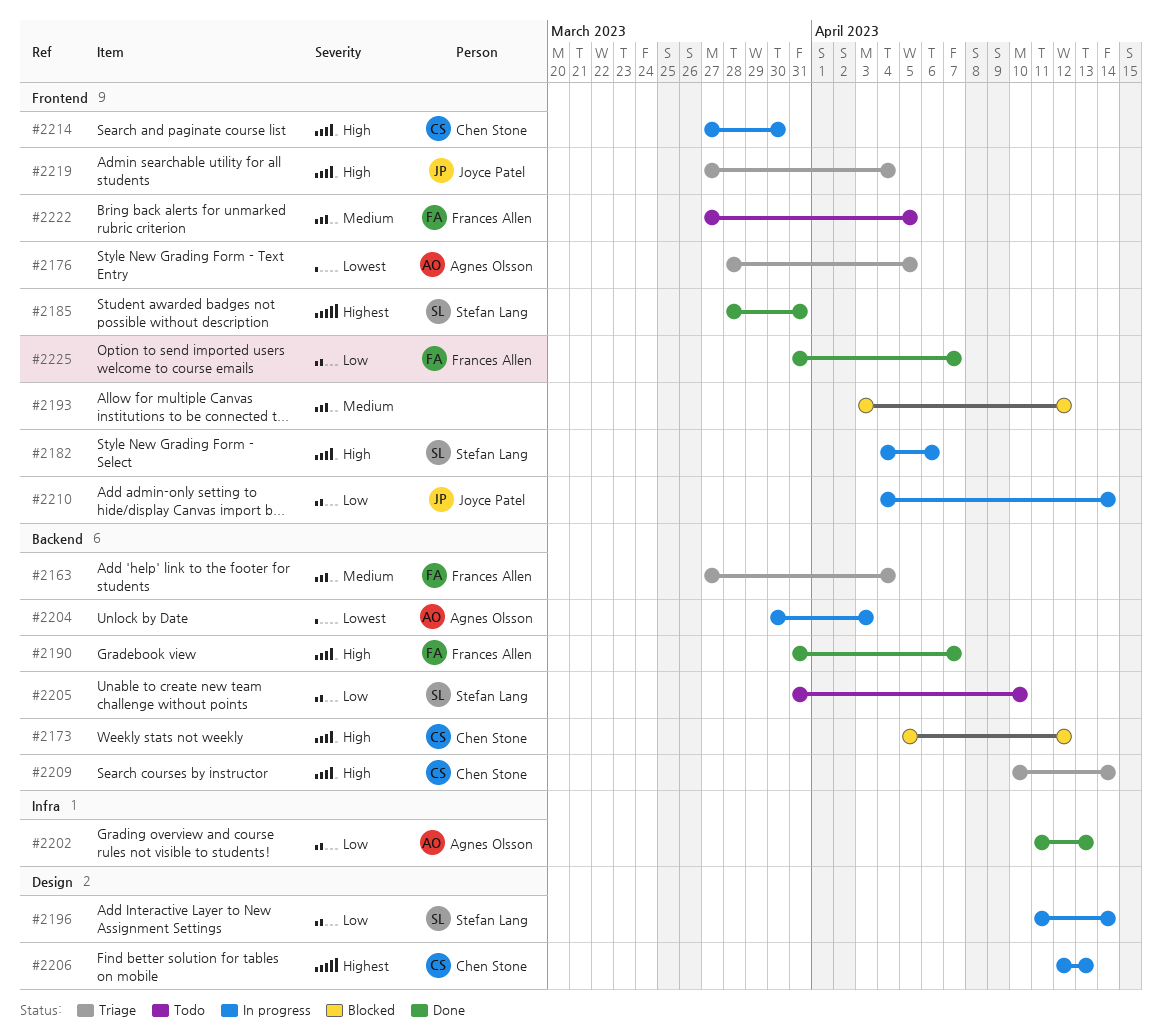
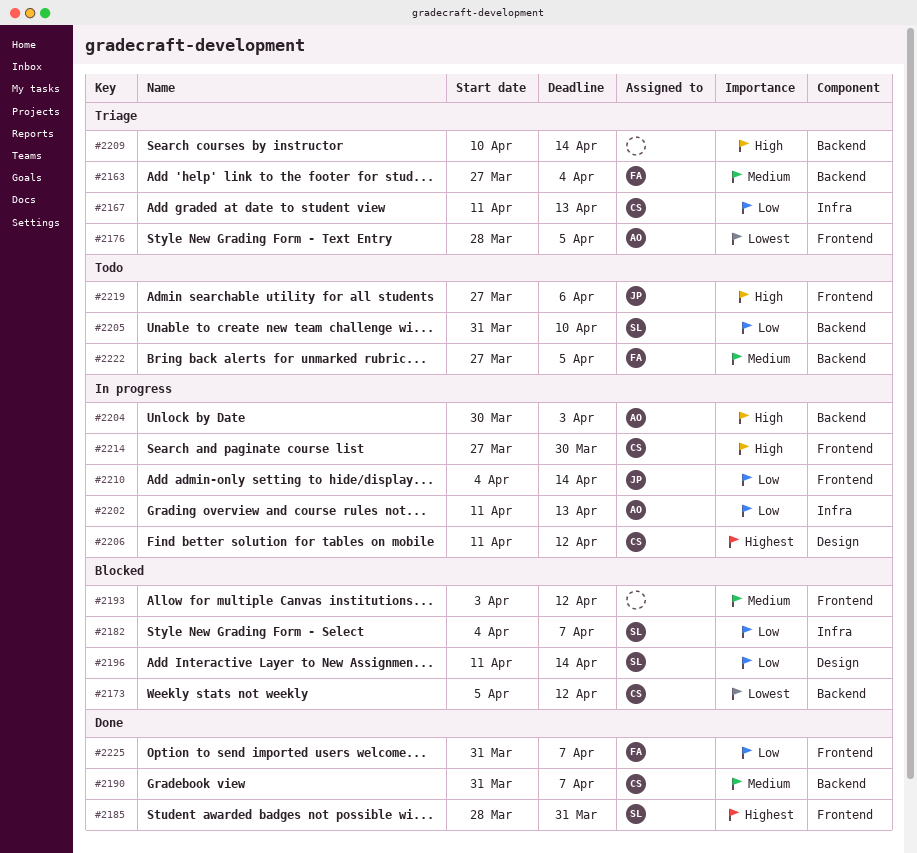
#2167: none -> present
#2173, priority: High -> Lowest
#2182, status: In progress -> Blocked
#2182, priority: High -> Low
#2182, label: Frontend -> Infra
#2182, due: Apr 6 -> Apr 7
#2190, owner: Frances Allen -> Chen Stone
#2190, priority: High -> Medium
#2196, status: In progress -> Blocked
#2202, status: Done -> In progress
#2204, priority: Lowest -> High
#2206, start: Apr 12 -> Apr 11
#2206, due: Apr 13 -> Apr 12
#2209, owner: Chen Stone -> none
#2219, status: Triage -> Todo
#2219, due: Apr 4 -> Apr 6
#2222, label: Frontend -> Backend

